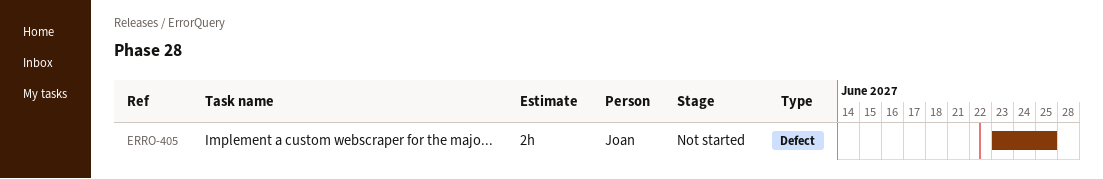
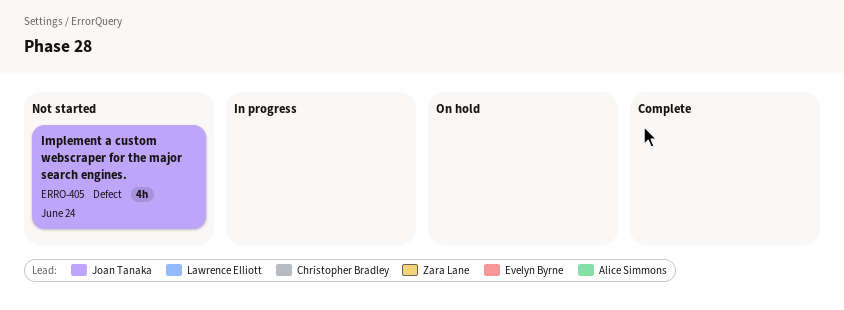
ERRO-405, estimate: 2h -> 4h
ERRO-405, due: Jun 25 -> Jun 24

